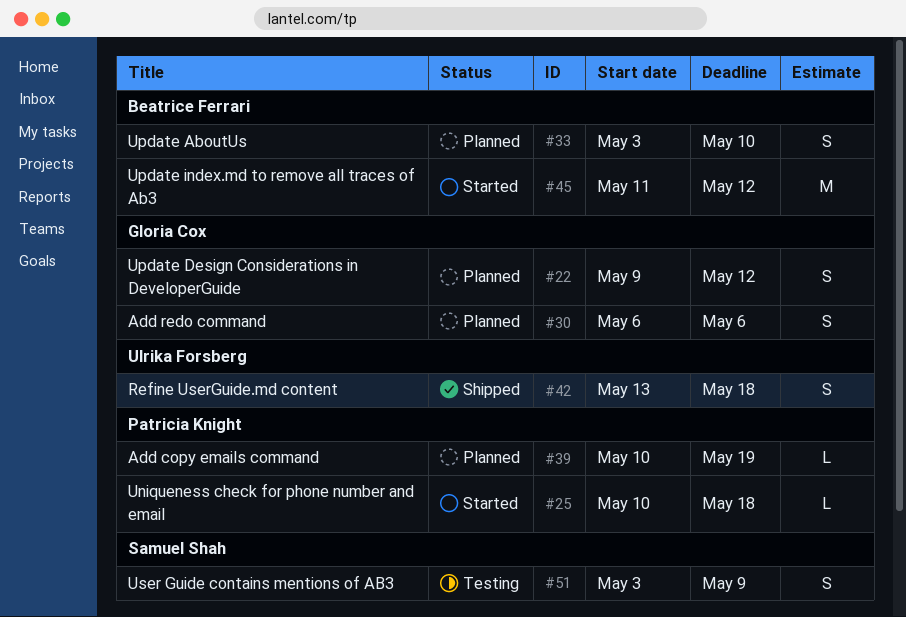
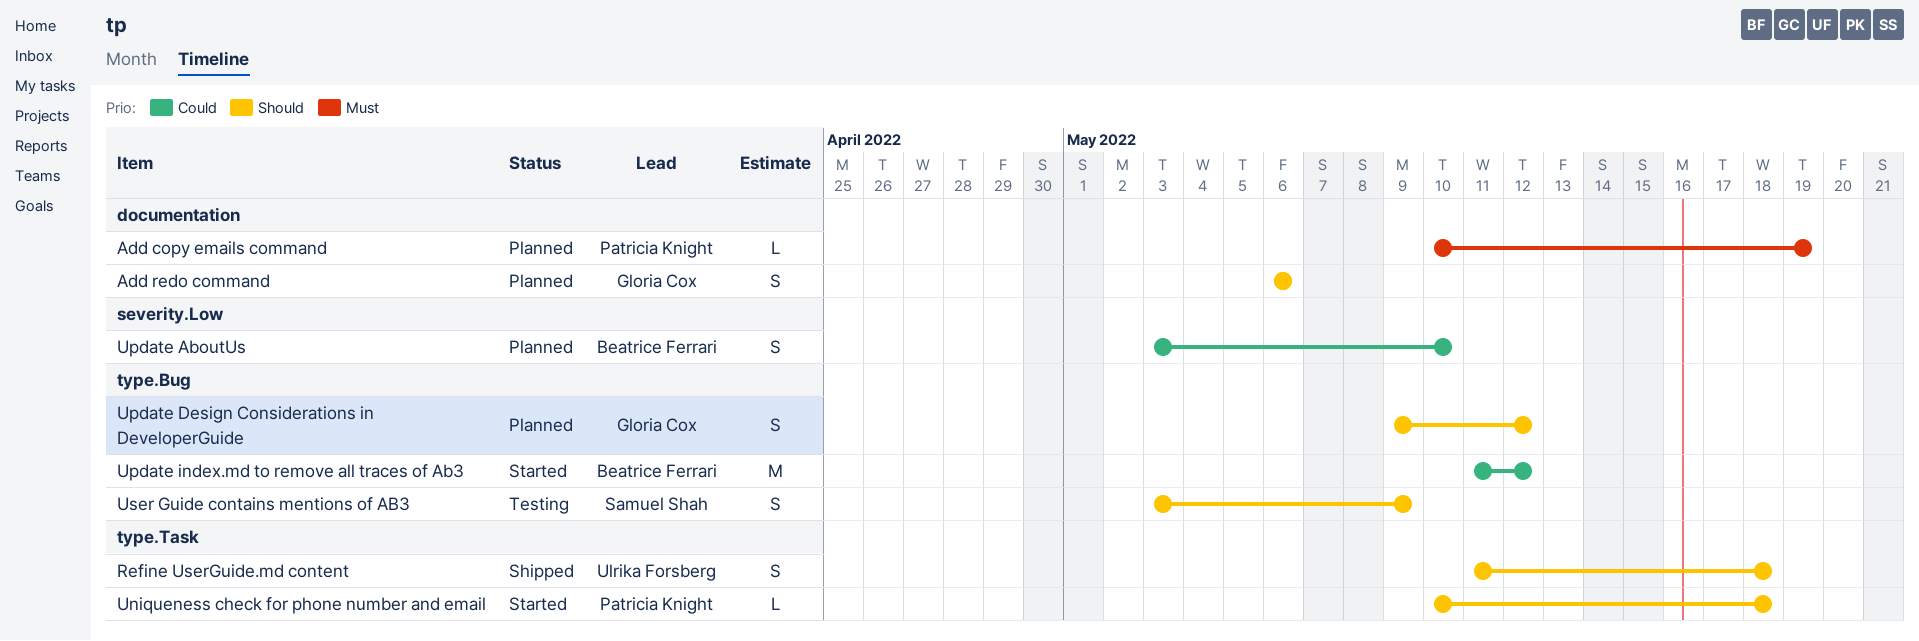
Refine UserGuide.md content, start: May 13 -> May 11

